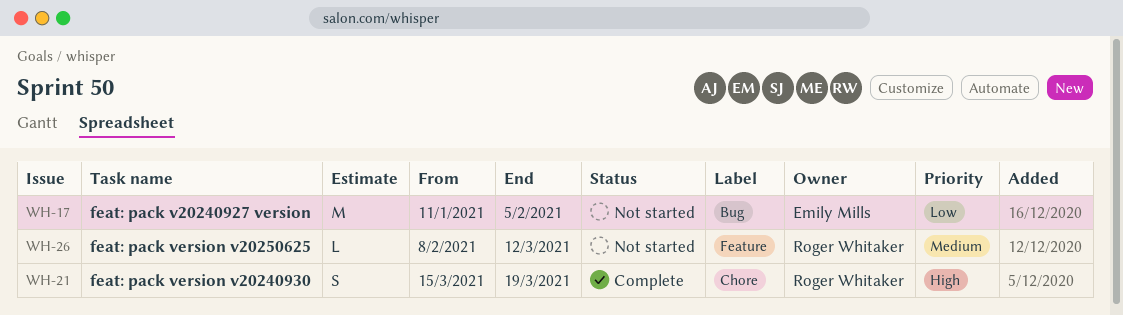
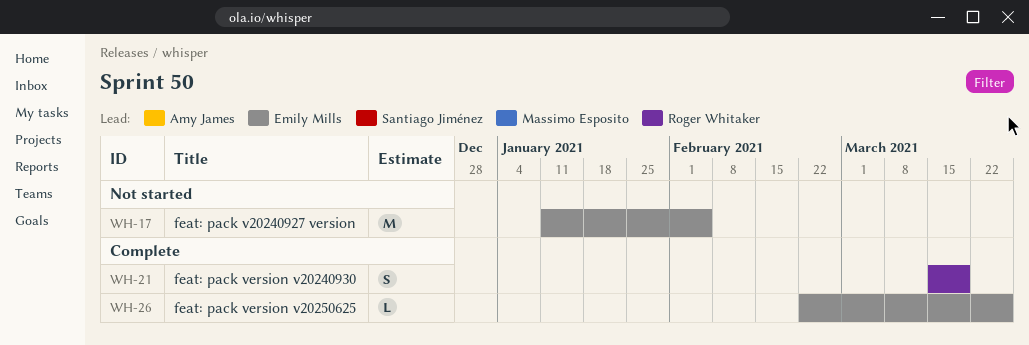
WH-26, status: Not started -> Complete
WH-26, owner: Roger Whitaker -> Emily Mills
WH-26, start: Feb 8 -> Feb 22
WH-26, due: Mar 12 -> Mar 26

